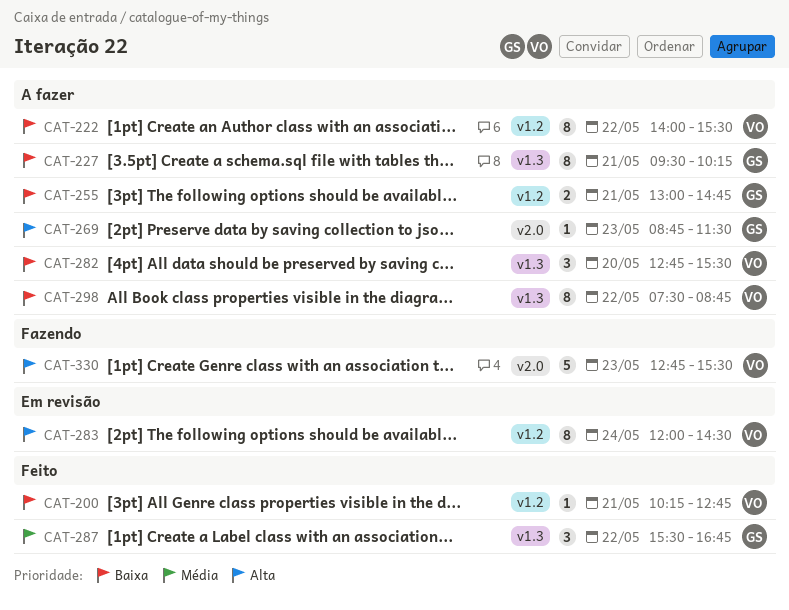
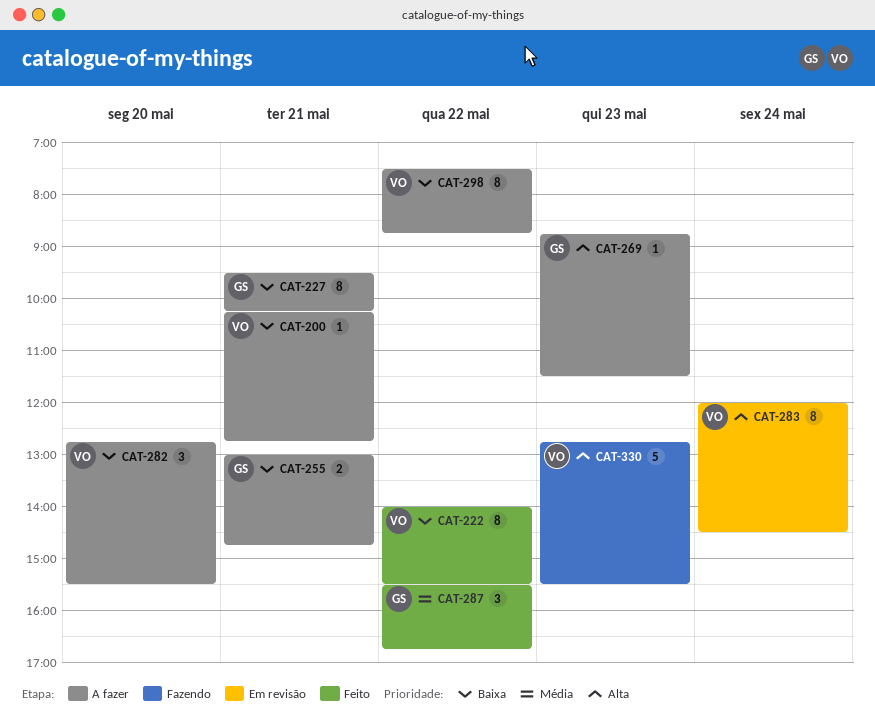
CAT-200, status: Feito -> A fazer
CAT-222, status: A fazer -> Feito

